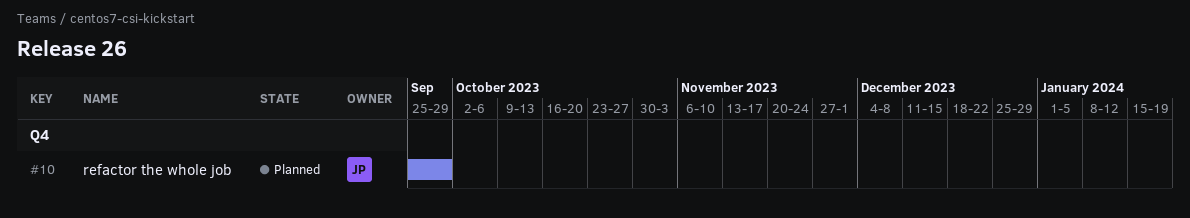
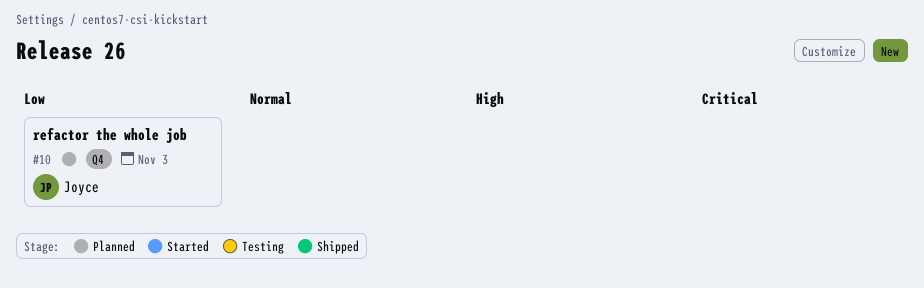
#10, due: Sep 29 -> Nov 3

